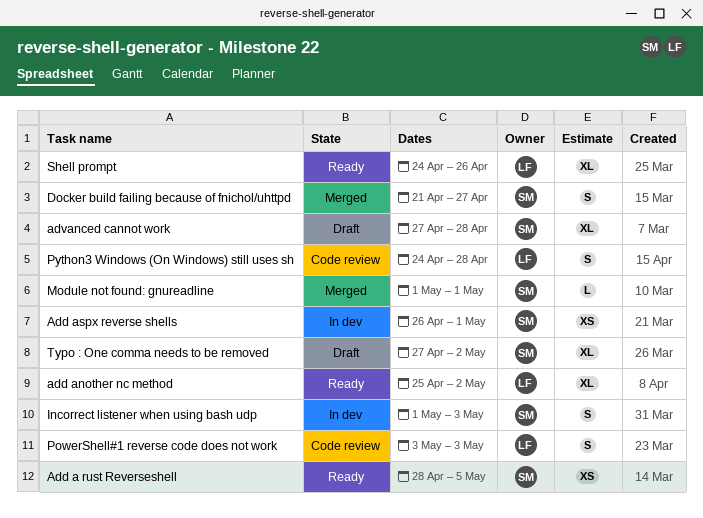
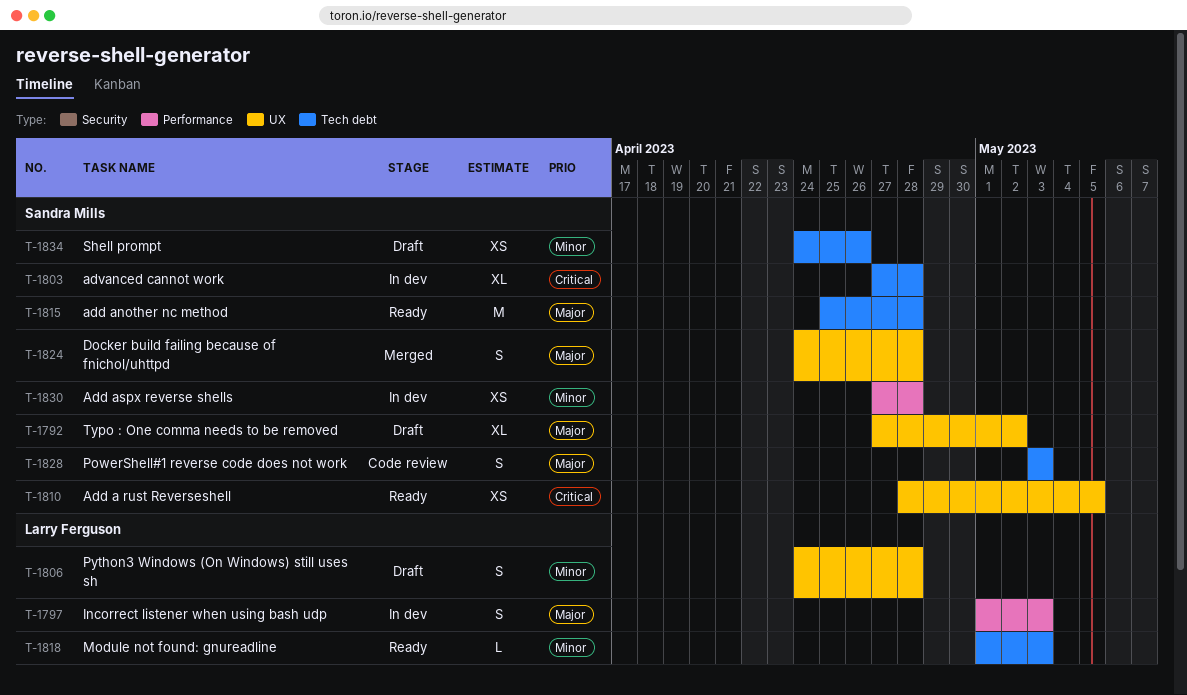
add another nc method, owner: Larry Ferguson -> Sandra Mills
add another nc method, estimate: XL -> M
add another nc method, due: May 2 -> Apr 28
Add aspx reverse shells, start: Apr 26 -> Apr 27
Add aspx reverse shells, due: May 1 -> Apr 28
advanced cannot work, status: Draft -> In dev
Docker build failing because of fnichol/uhttpd, start: Apr 21 -> Apr 24
Docker build failing because of fnichol/uhttpd, due: Apr 27 -> Apr 28
Incorrect listener when using bash udp, owner: Sandra Mills -> Larry Ferguson
Module not found: gnureadline, status: Merged -> Ready
Module not found: gnureadline, owner: Sandra Mills -> Larry Ferguson
Module not found: gnureadline, due: May 1 -> May 3
PowerShell#1 reverse code does not work, owner: Larry Ferguson -> Sandra Mills
Python3 Windows (On Windows) still uses sh, status: Code review -> Draft
Shell prompt, status: Ready -> Draft
Shell prompt, owner: Larry Ferguson -> Sandra Mills
Shell prompt, estimate: XL -> XS

